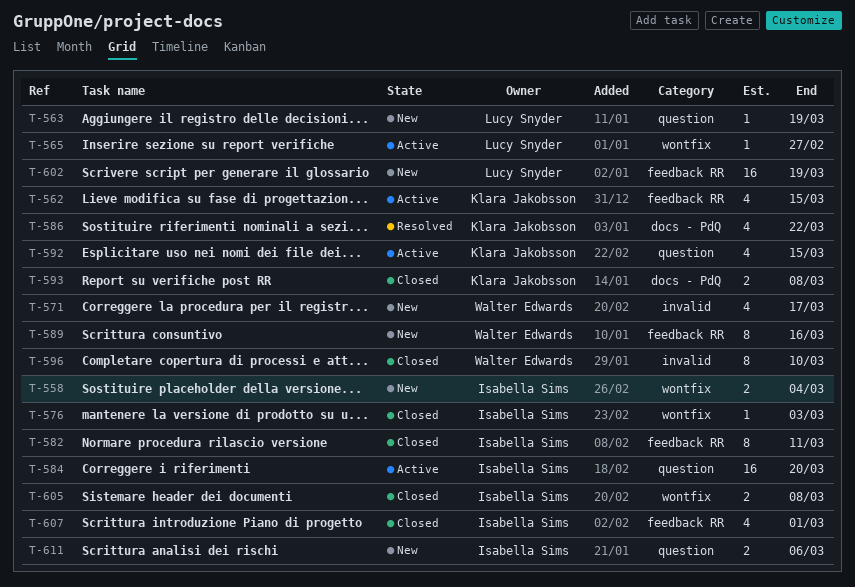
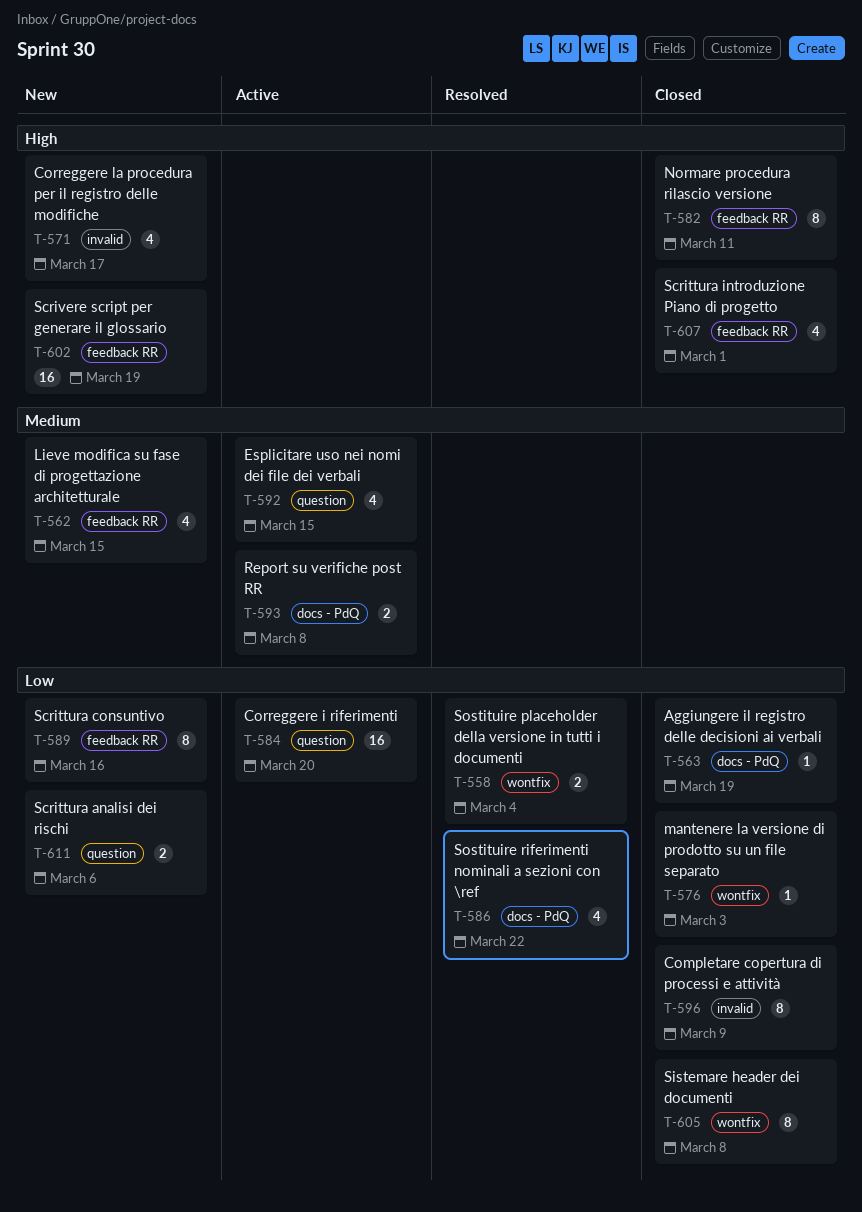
T-558, status: New -> Resolved
T-562, status: Active -> New
T-563, status: New -> Closed
T-563, label: question -> docs - PdQ
T-565: present -> none
T-593, status: Closed -> Active
T-596, due: Mar 10 -> Mar 9
T-605, estimate: 2 -> 8

